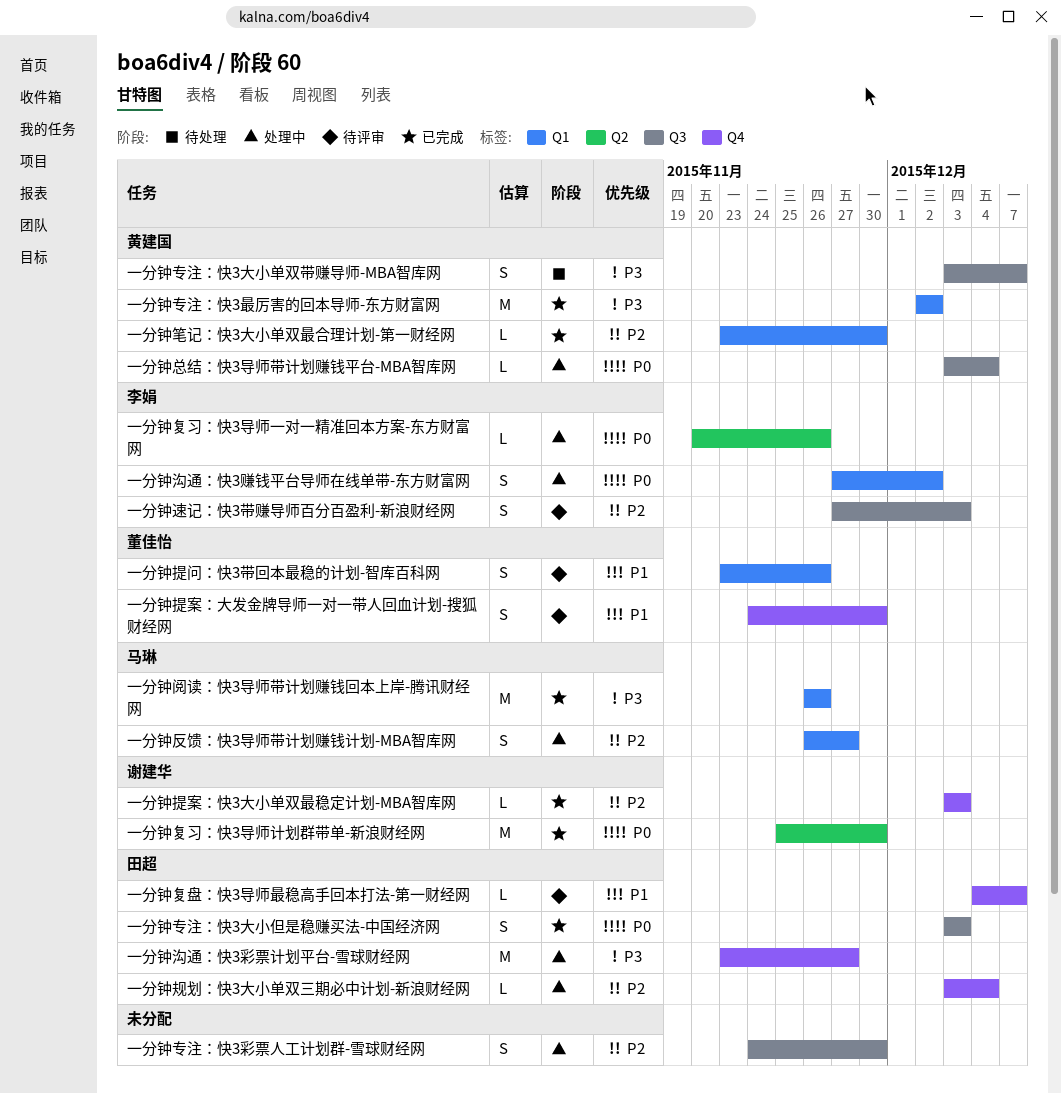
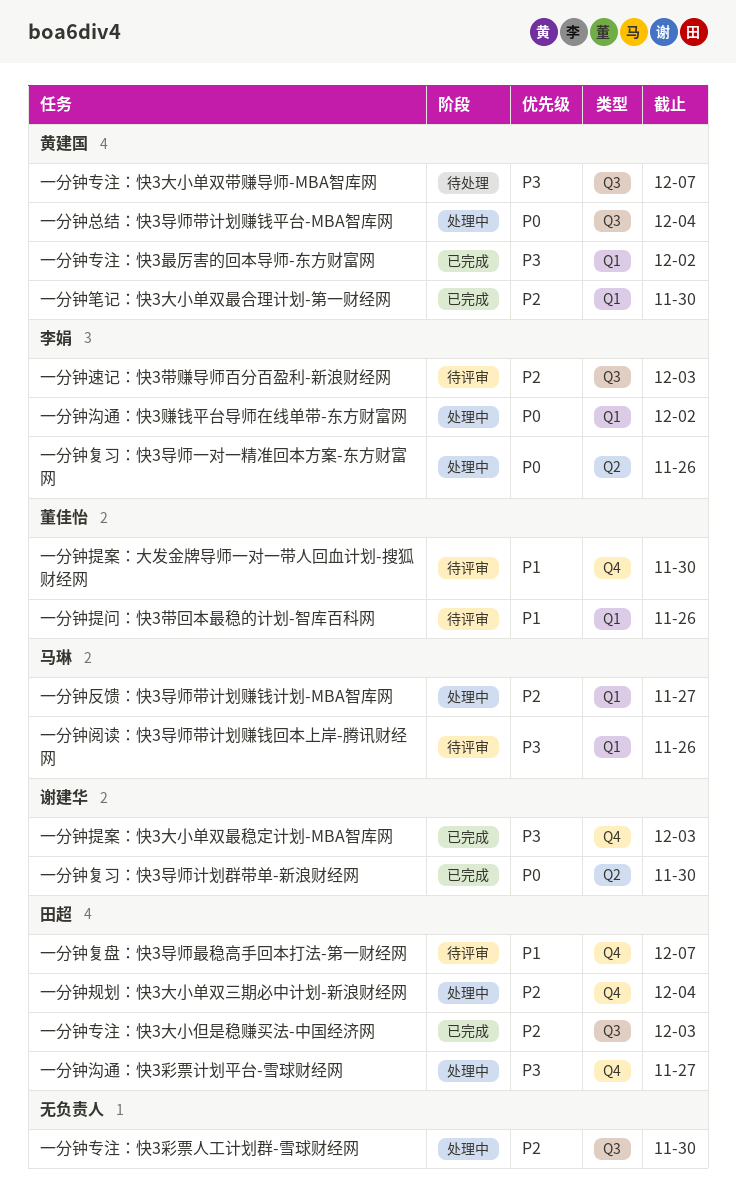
一分钟专注：快3大小但是稳赚买法-中国经济网, priority: P0 -> P2
一分钟提案：快3大小单双最稳定计划-MBA智库网, priority: P2 -> P3
一分钟阅读：快3导师带计划赚钱回本上岸-腾讯财经网, status: 已完成 -> 待评审

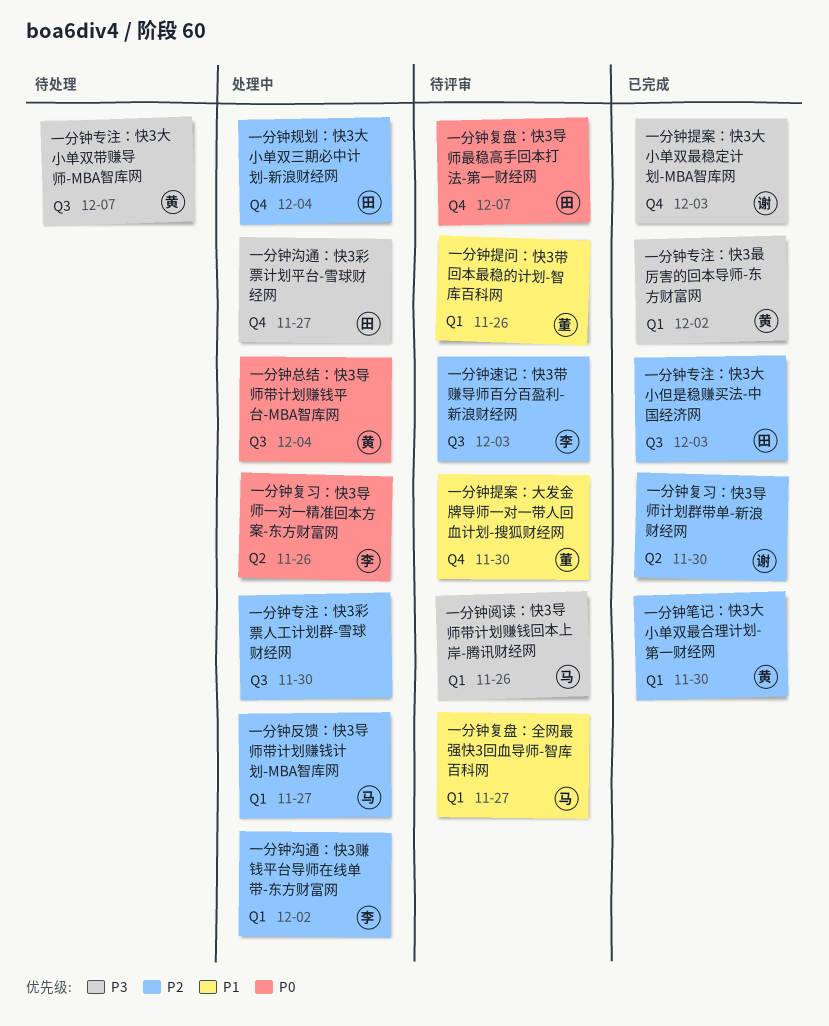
一分钟复习：快3导师计划群带单-新浪财经网, priority: P0 -> P2
一分钟复盘：全网最强快3回血导师-智库百科网: none -> present
一分钟复盘：快3导师最稳高手回本打法-第一财经网, priority: P1 -> P0
一分钟沟通：快3赚钱平台导师在线单带-东方财富网, priority: P0 -> P2

